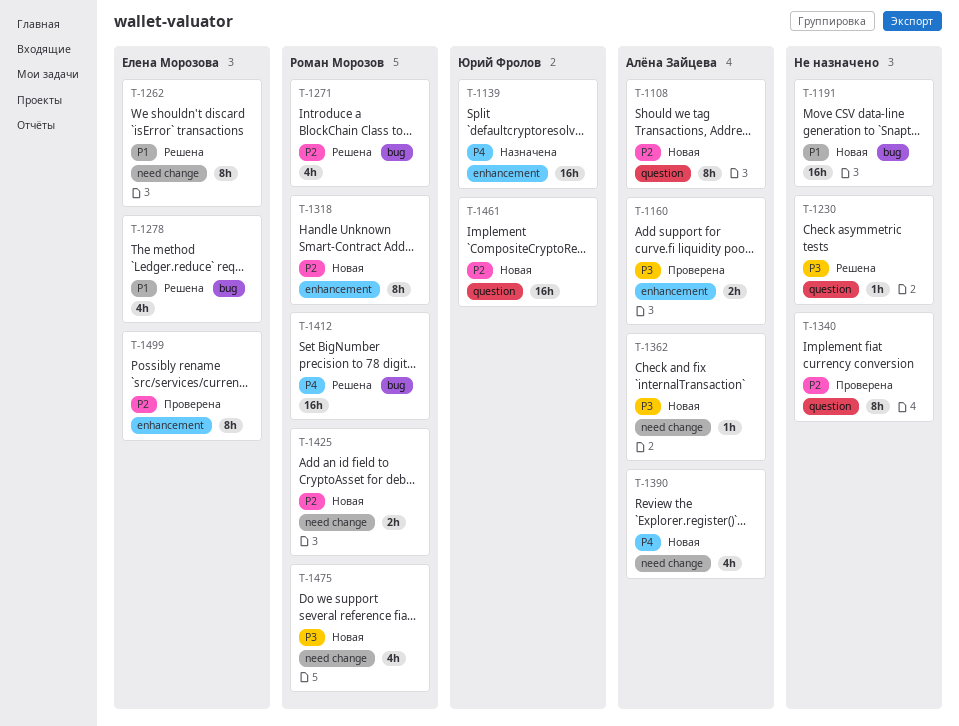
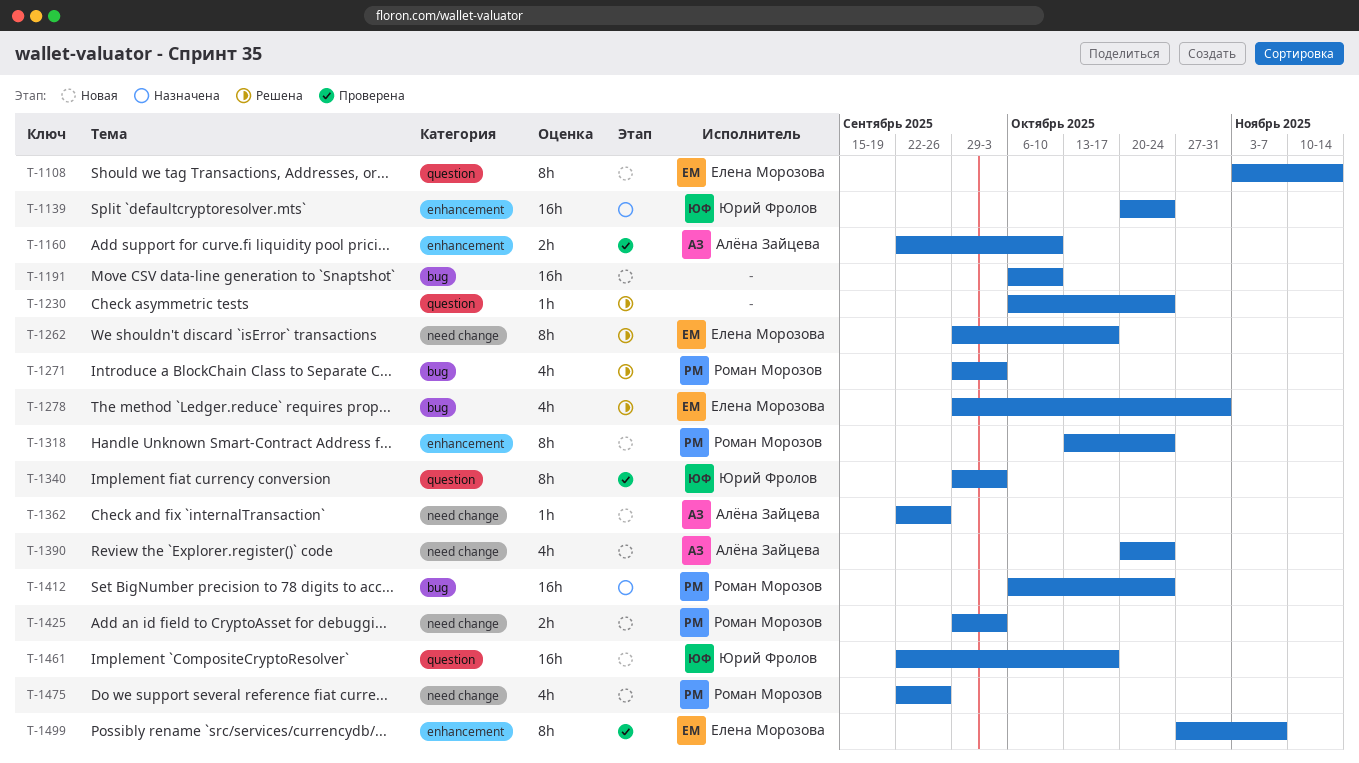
T-1108, owner: Алёна Зайцева -> Елена Морозова
T-1340, owner: none -> Юрий Фролов
T-1412, status: Решена -> Назначена

